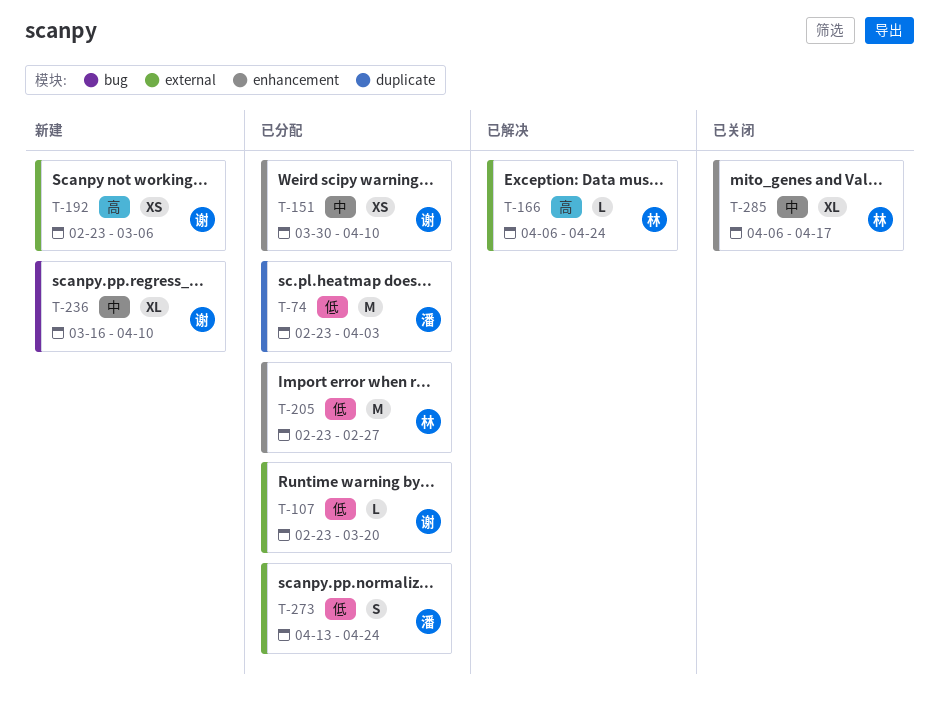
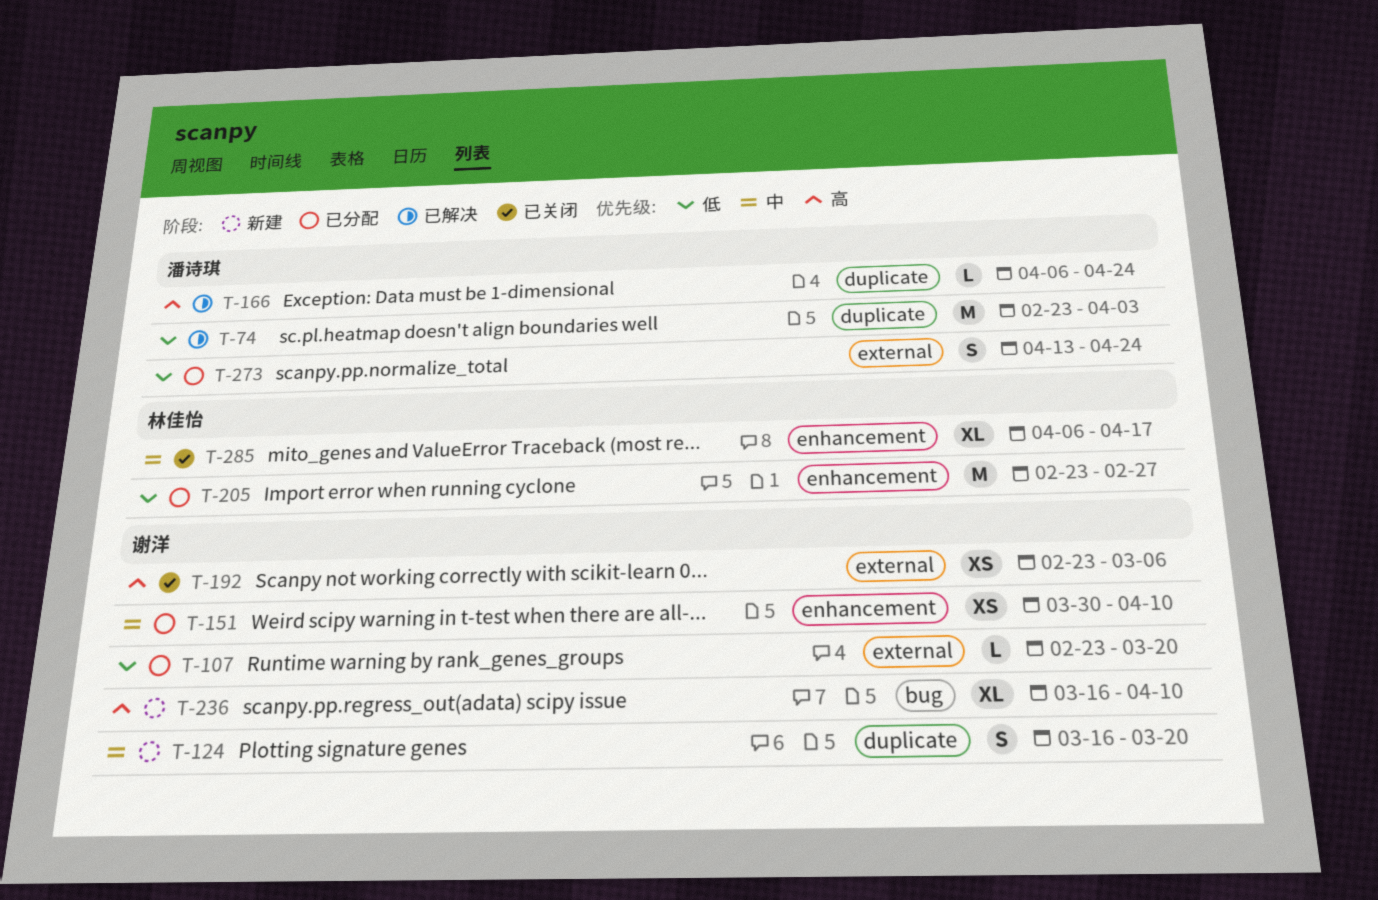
T-74, status: 已分配 -> 已解决
T-124: none -> present
T-166, owner: 林佳怡 -> 潘诗琪
T-166, label: external -> duplicate
T-192, status: 新建 -> 已关闭
T-236, priority: 中 -> 高

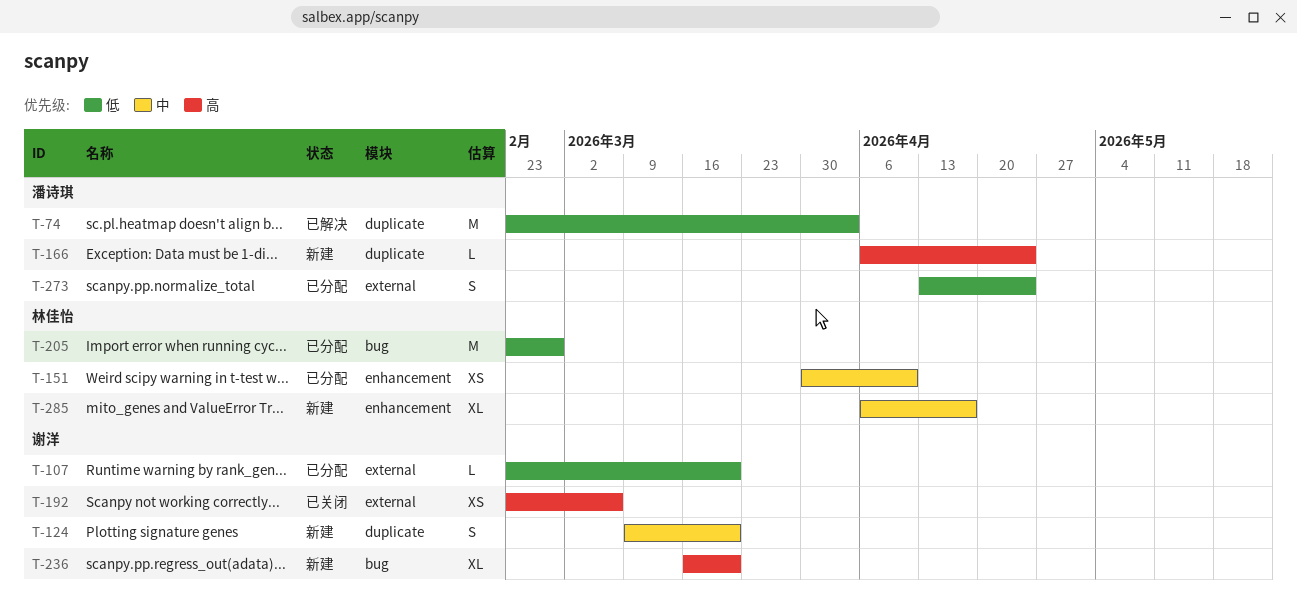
T-124, start: Mar 16 -> Mar 9
T-151, owner: 谢洋 -> 林佳怡
T-166, status: 已解决 -> 新建
T-205, label: enhancement -> bug
T-236, due: Apr 10 -> Mar 20
T-285, status: 已关闭 -> 新建

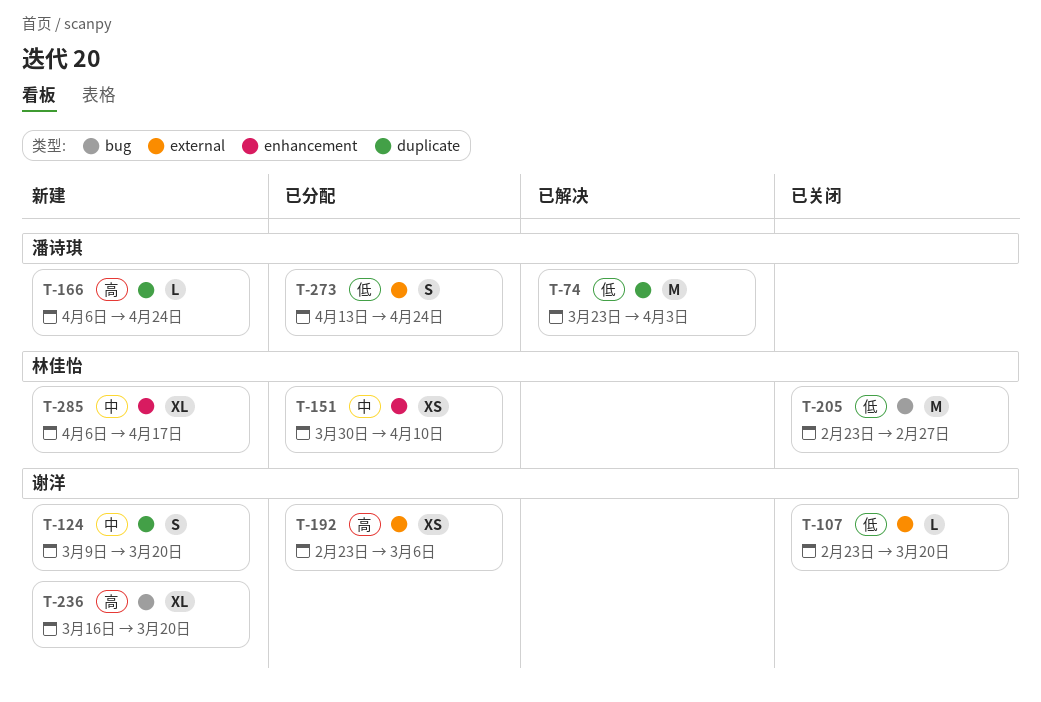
T-74, start: Feb 23 -> Mar 23
T-107, status: 已分配 -> 已关闭
T-192, status: 已关闭 -> 已分配
T-205, status: 已分配 -> 已关闭

